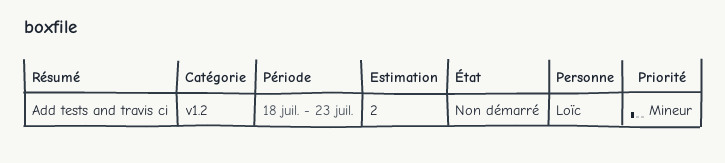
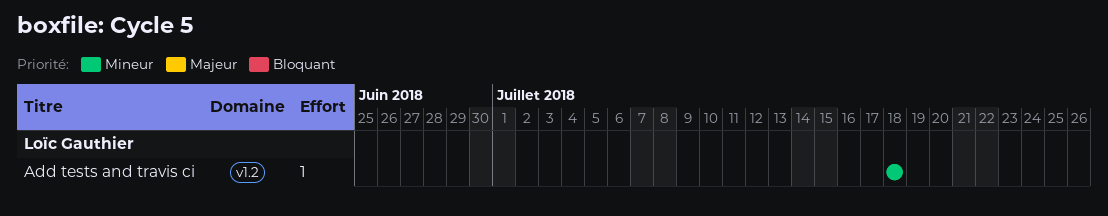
Add tests and travis ci, estimate: 2 -> 1
Add tests and travis ci, due: Jul 23 -> Jul 18

